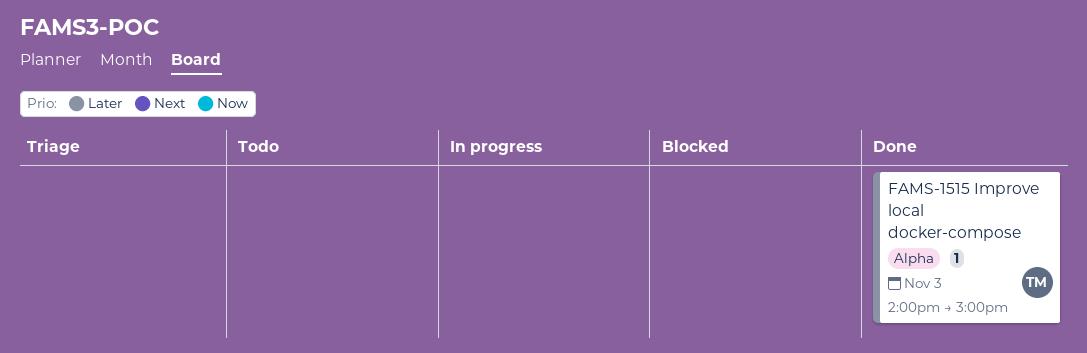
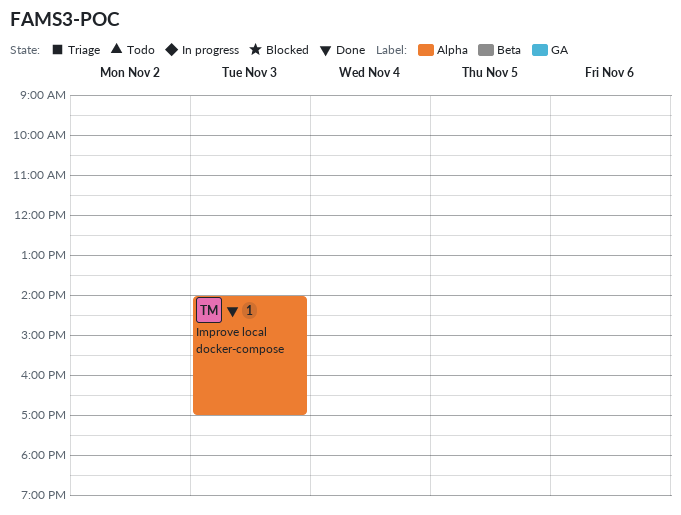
Improve local docker-compose, ends: 15:00 -> 17:00

